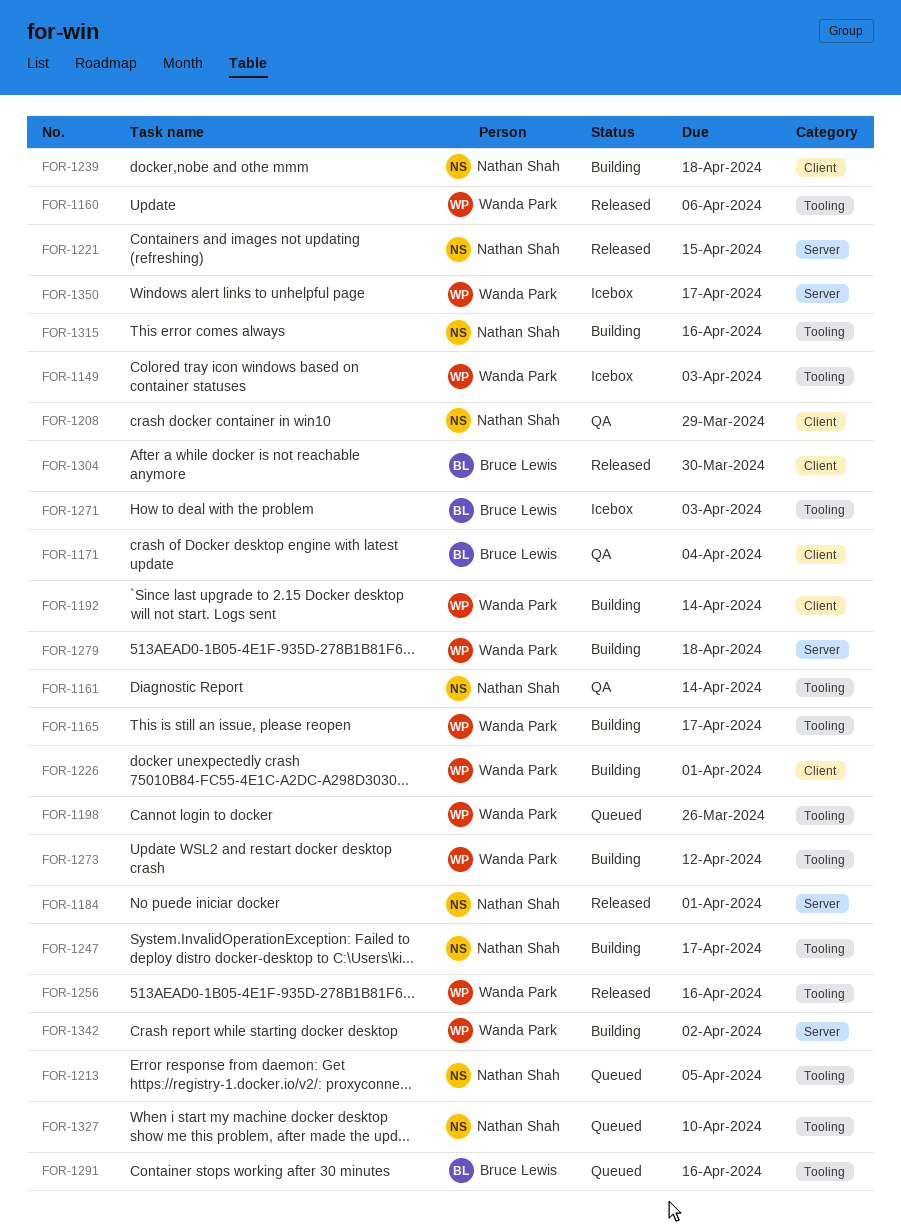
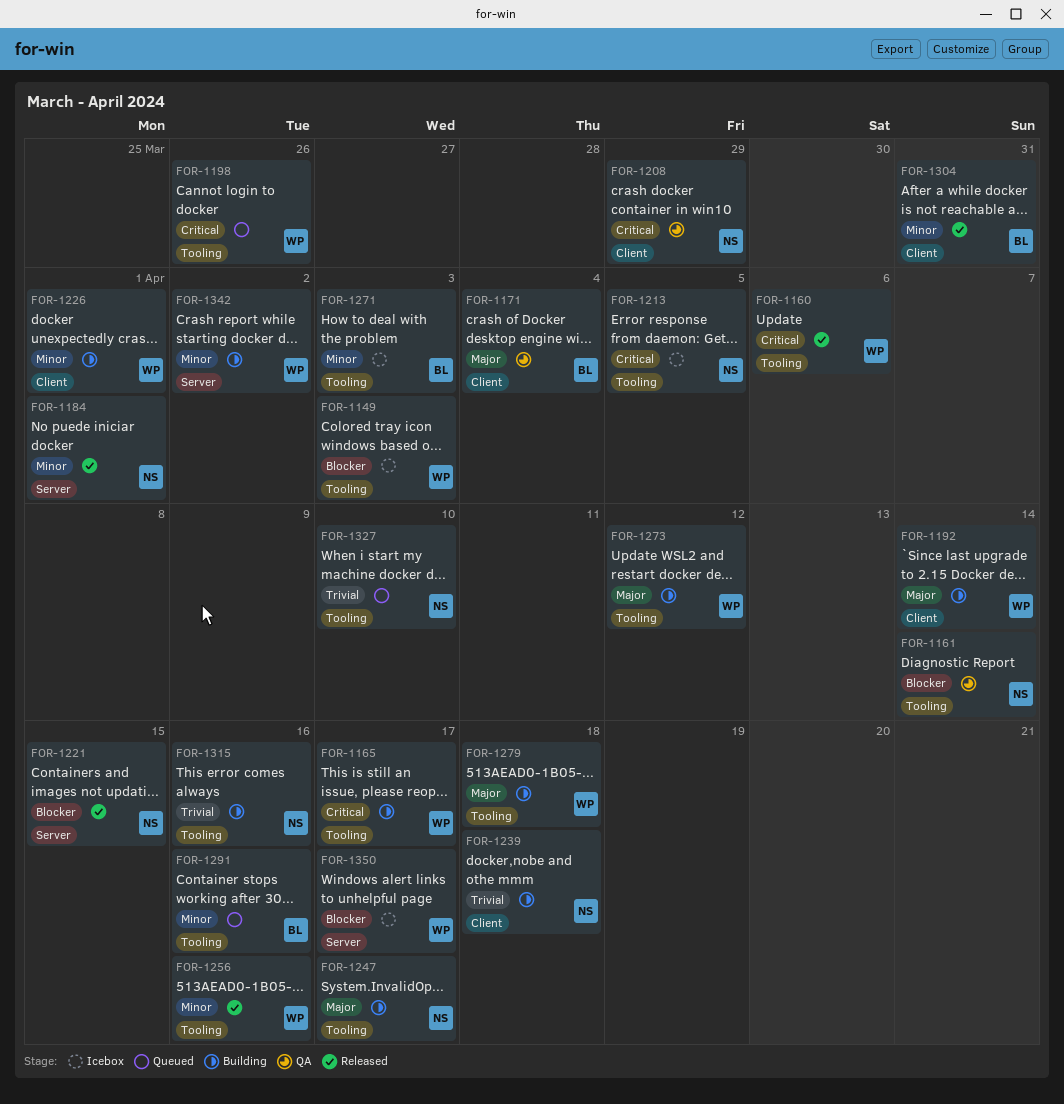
FOR-1213, status: Queued -> Icebox
FOR-1279, label: Server -> Tooling
FOR-1304, due: Mar 30 -> Mar 31

